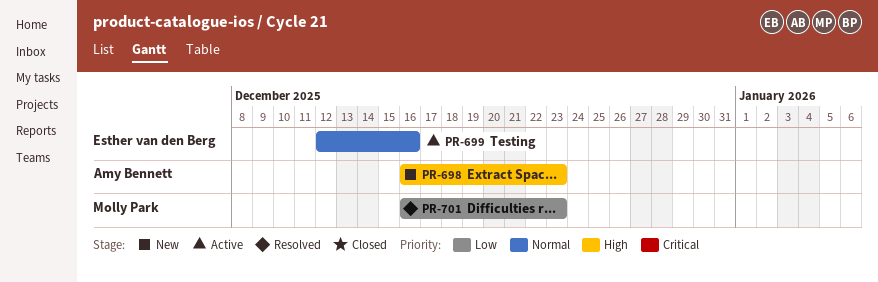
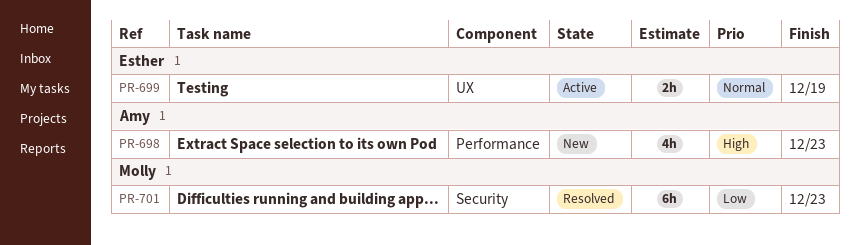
PR-699, due: Dec 16 -> Dec 19

